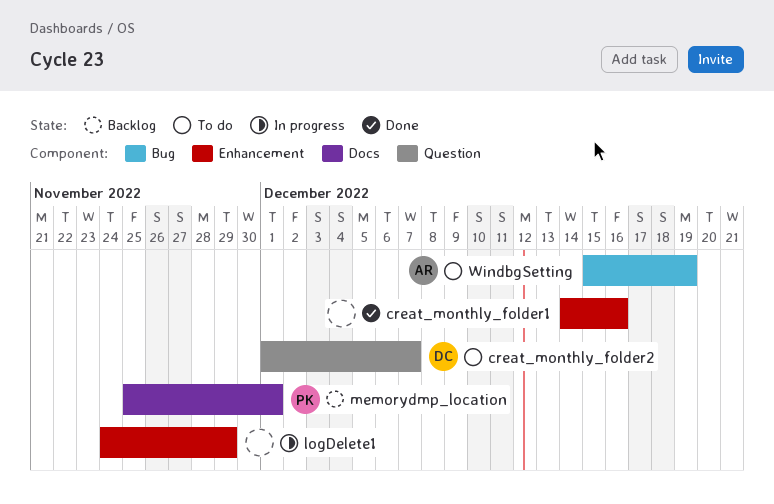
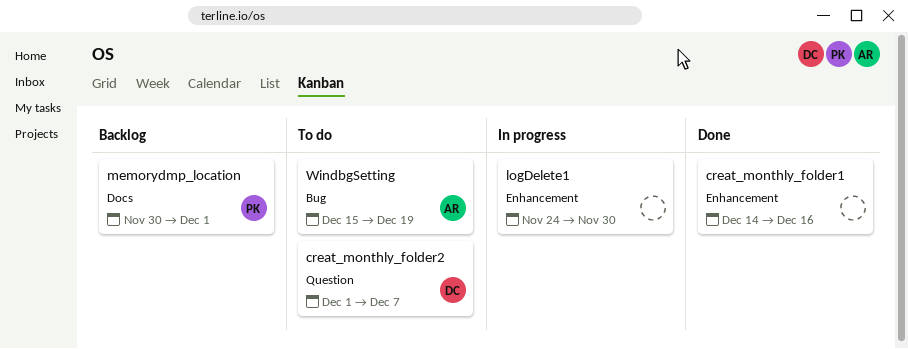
logDelete1, due: Nov 29 -> Nov 30
memorydmp_location, start: Nov 25 -> Nov 30

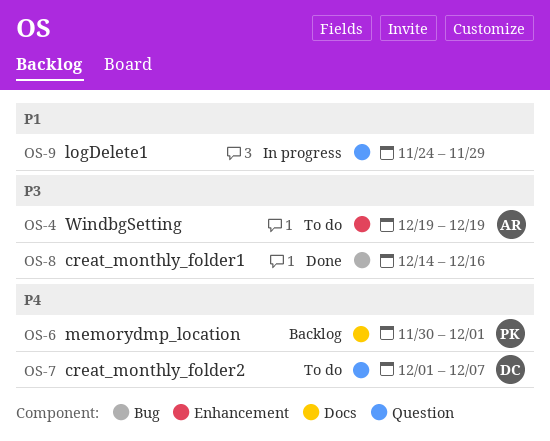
creat_monthly_folder1, label: Enhancement -> Bug
logDelete1, label: Enhancement -> Question
logDelete1, due: Nov 30 -> Nov 29
WindbgSetting, label: Bug -> Enhancement
WindbgSetting, start: Dec 15 -> Dec 19

